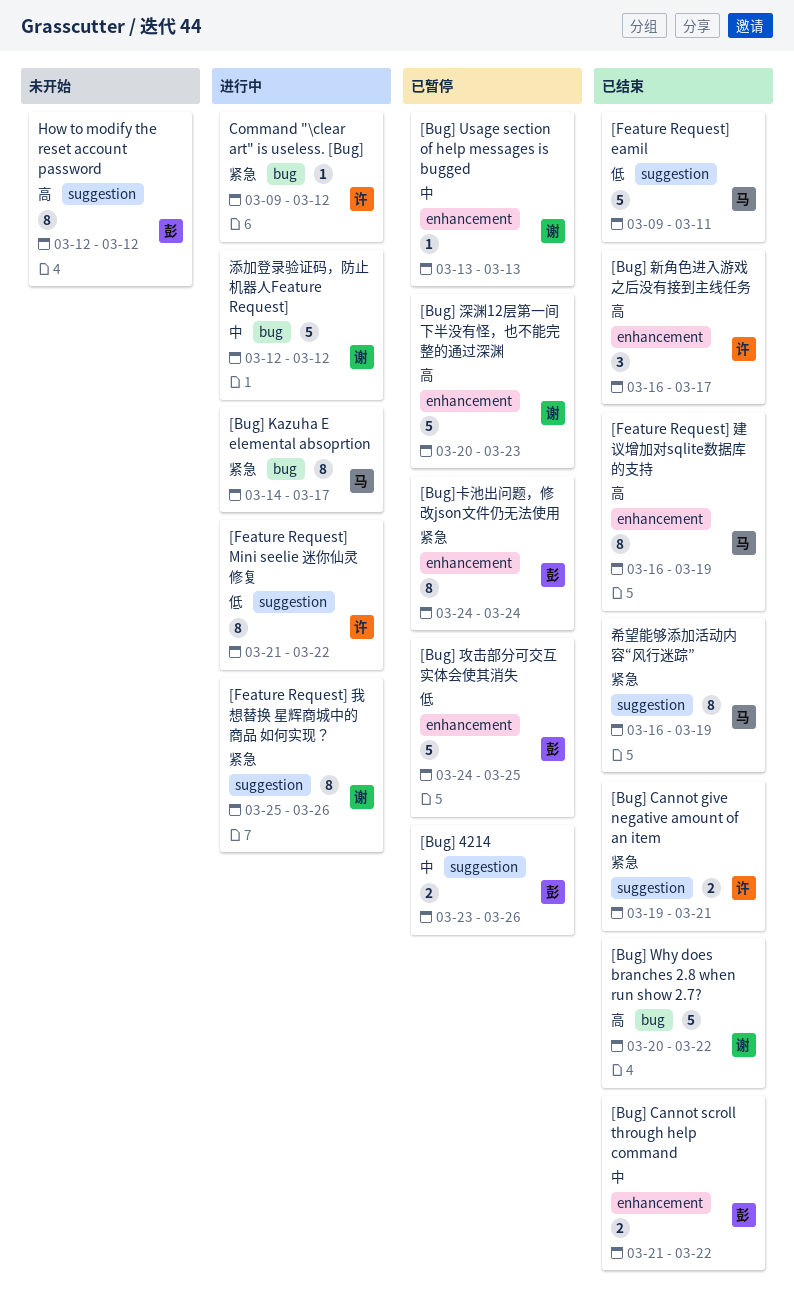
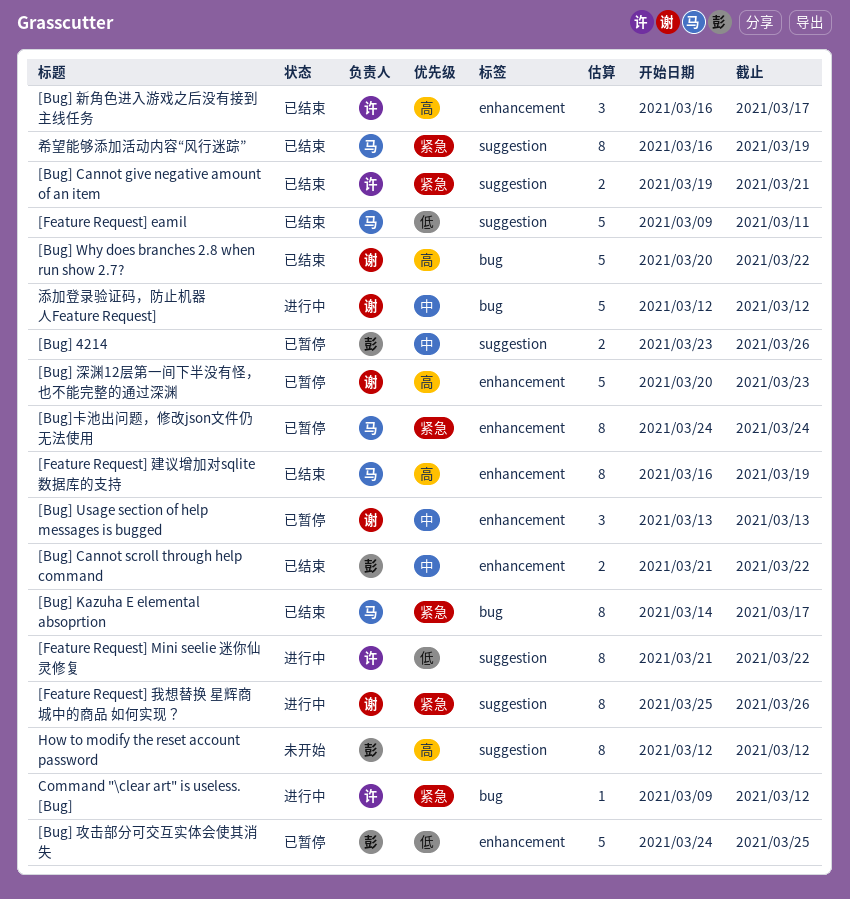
[Bug] Kazuha E elemental absoprtion, status: 进行中 -> 已结束
[Bug] Usage section of help messages is bugged, estimate: 1 -> 3
[Bug]卡池出问题，修改json文件仍无法使用, owner: 彭 -> 马

